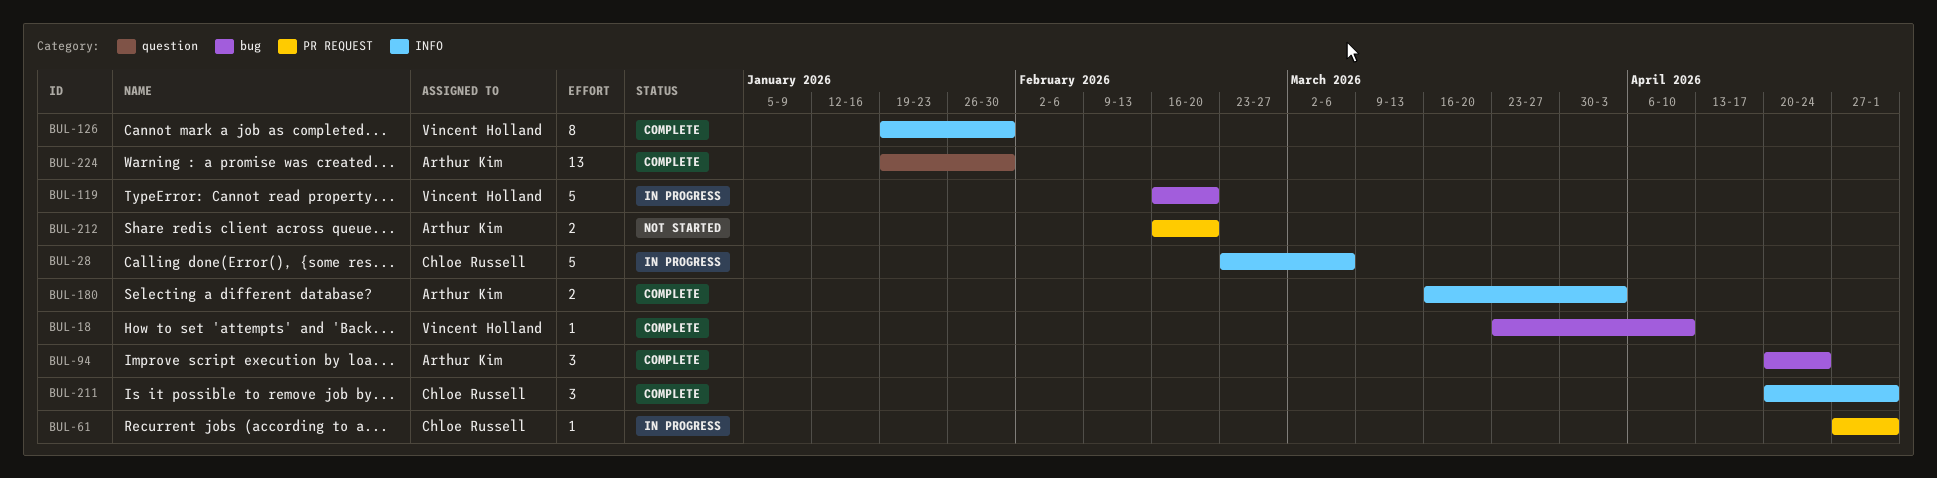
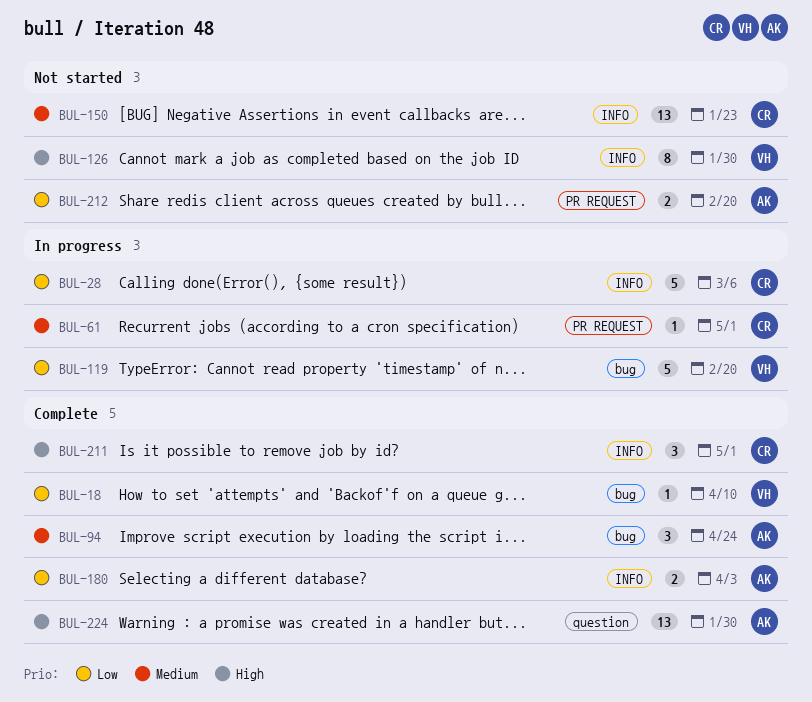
BUL-126, status: Complete -> Not started
BUL-150: none -> present

